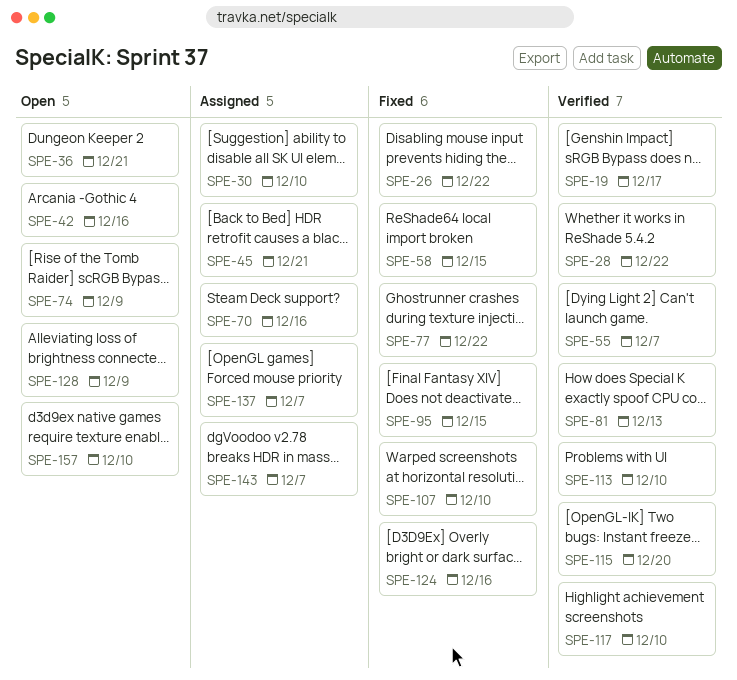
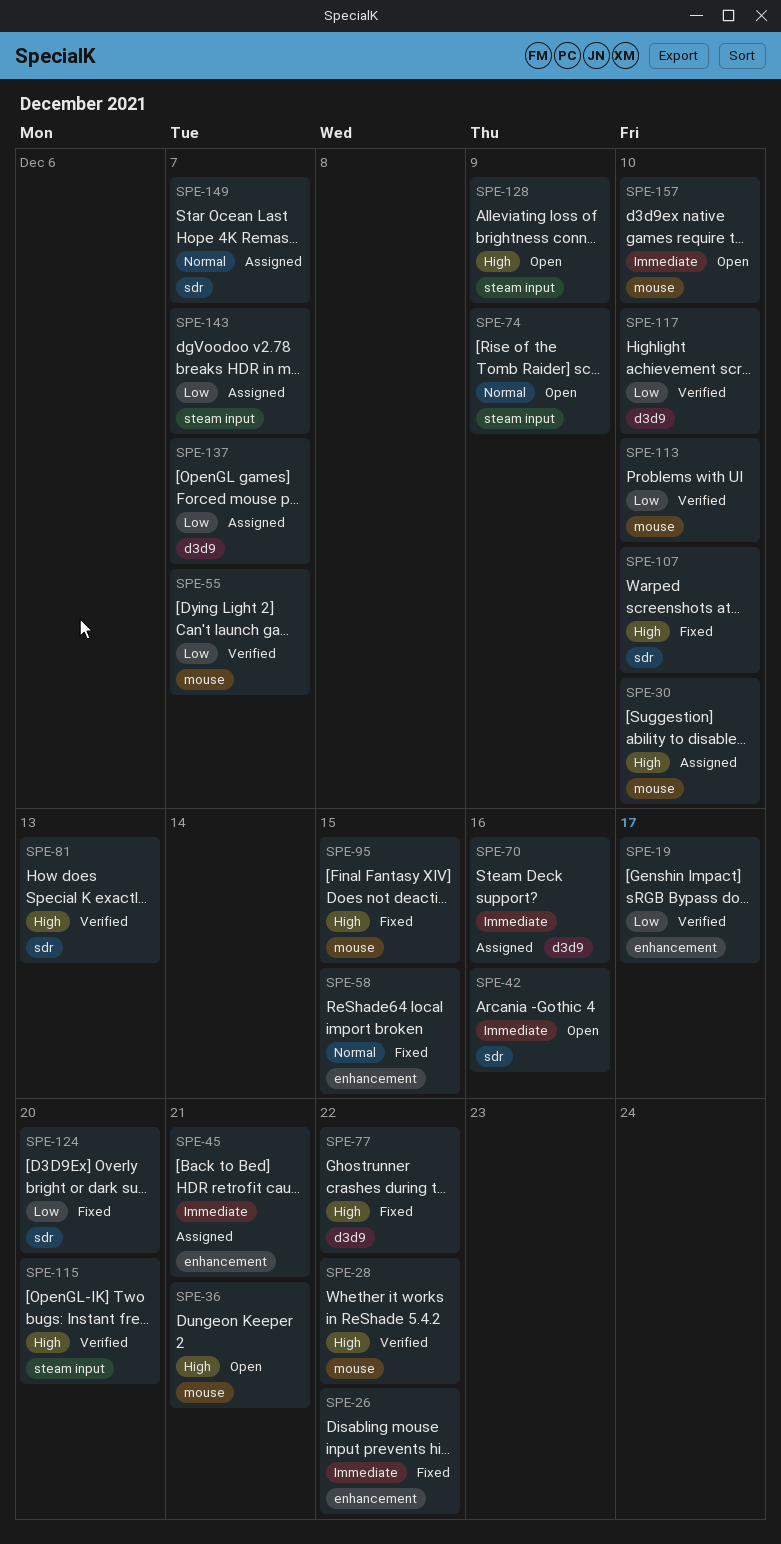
SPE-124, due: Dec 16 -> Dec 20
SPE-149: none -> present

